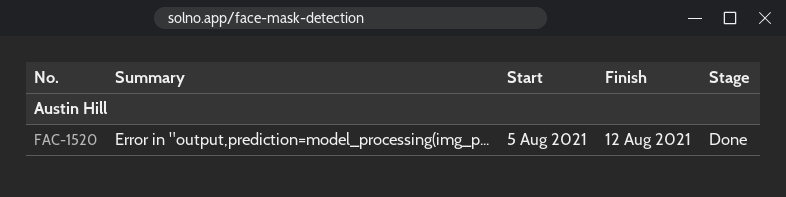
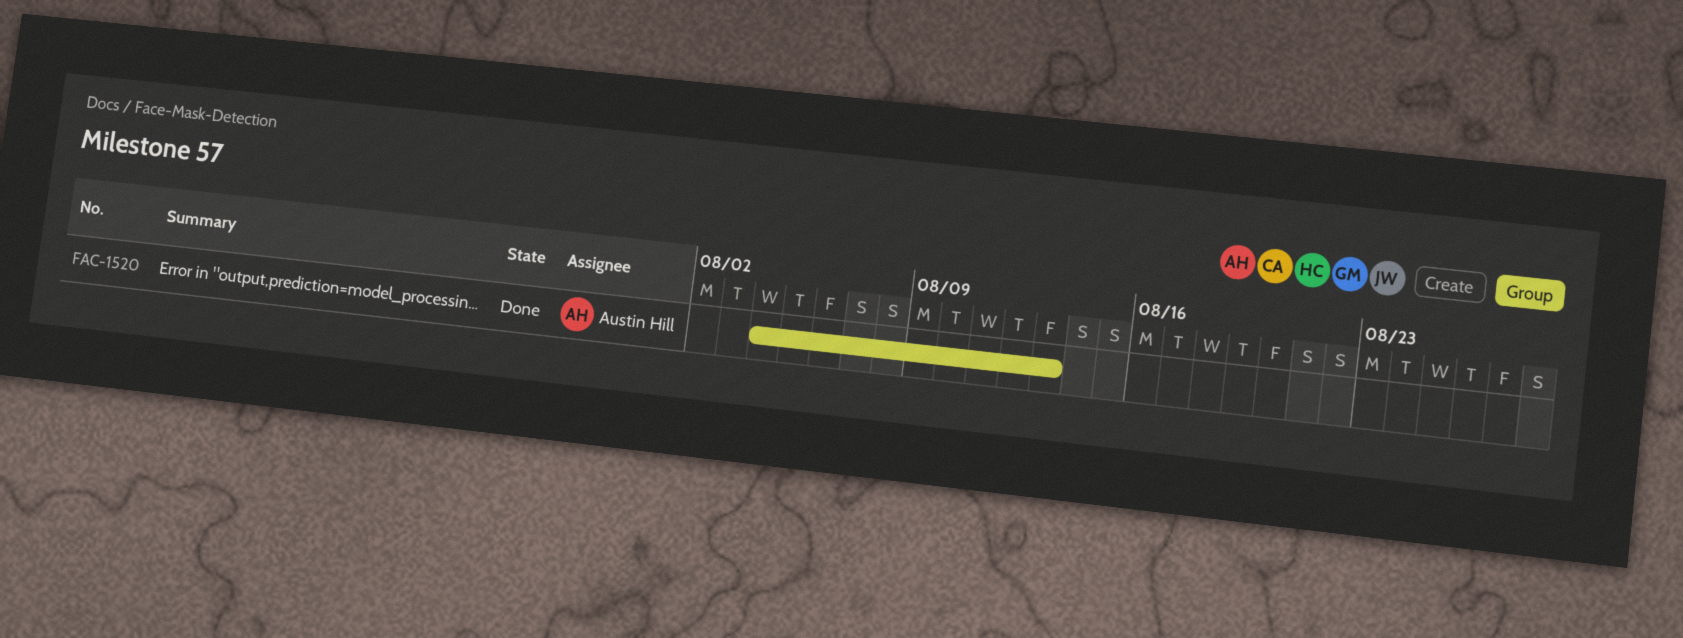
FAC-1520, start: Aug 5 -> Aug 4
FAC-1520, due: Aug 12 -> Aug 13

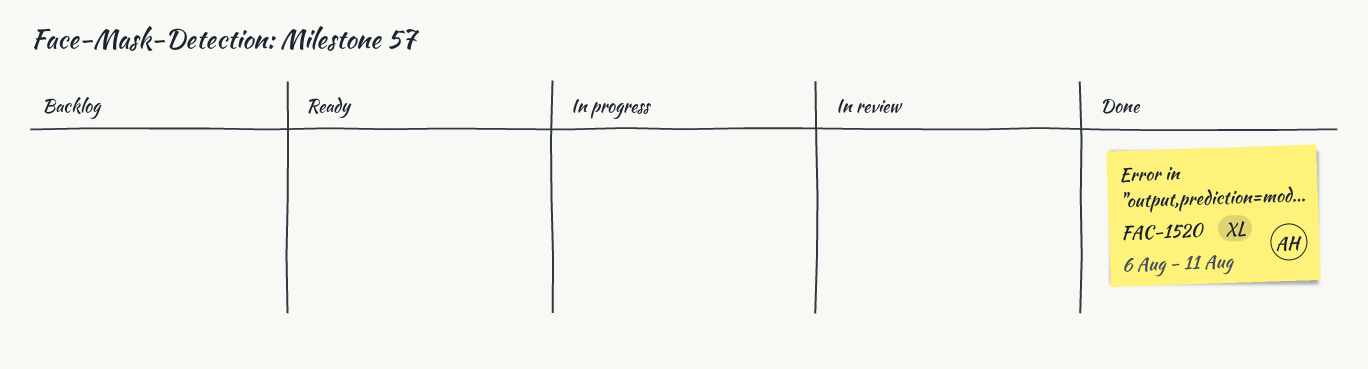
FAC-1520, start: Aug 4 -> Aug 6
FAC-1520, due: Aug 13 -> Aug 11

